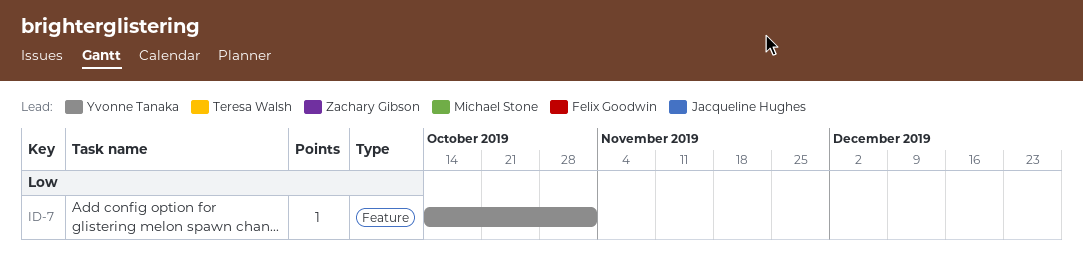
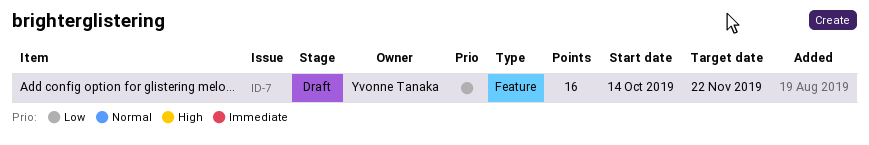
ID-7, estimate: 1 -> 16
ID-7, due: Nov 1 -> Nov 22

